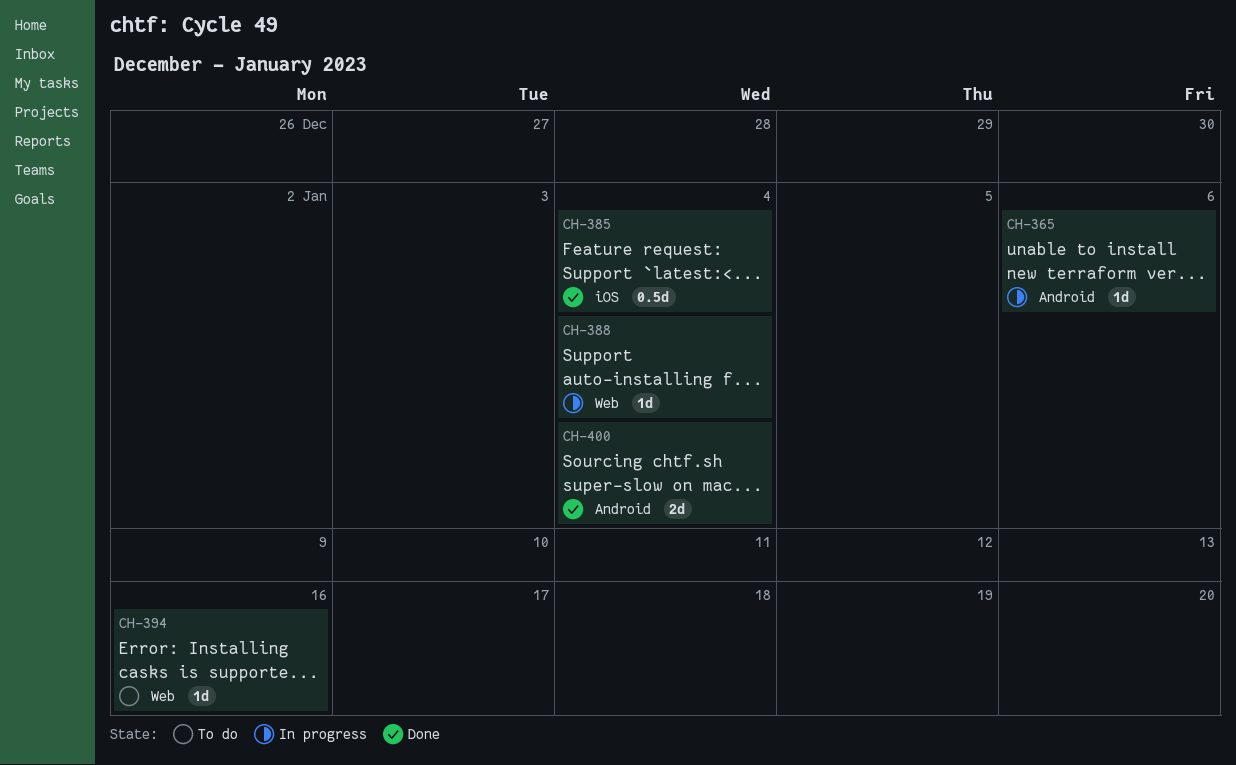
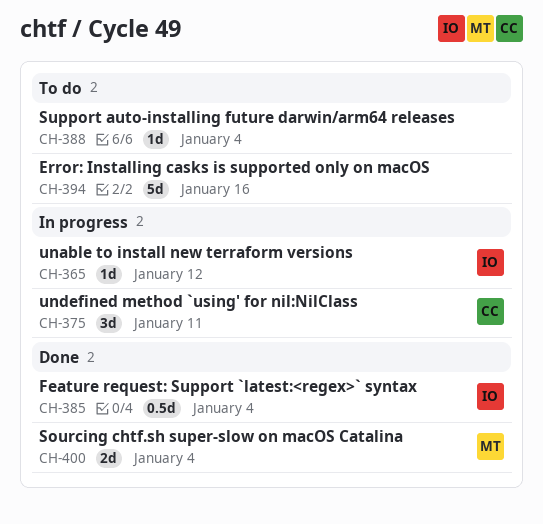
CH-365, due: Jan 6 -> Jan 12
CH-375: none -> present
CH-388, status: In progress -> To do
CH-394, estimate: 1d -> 5d

